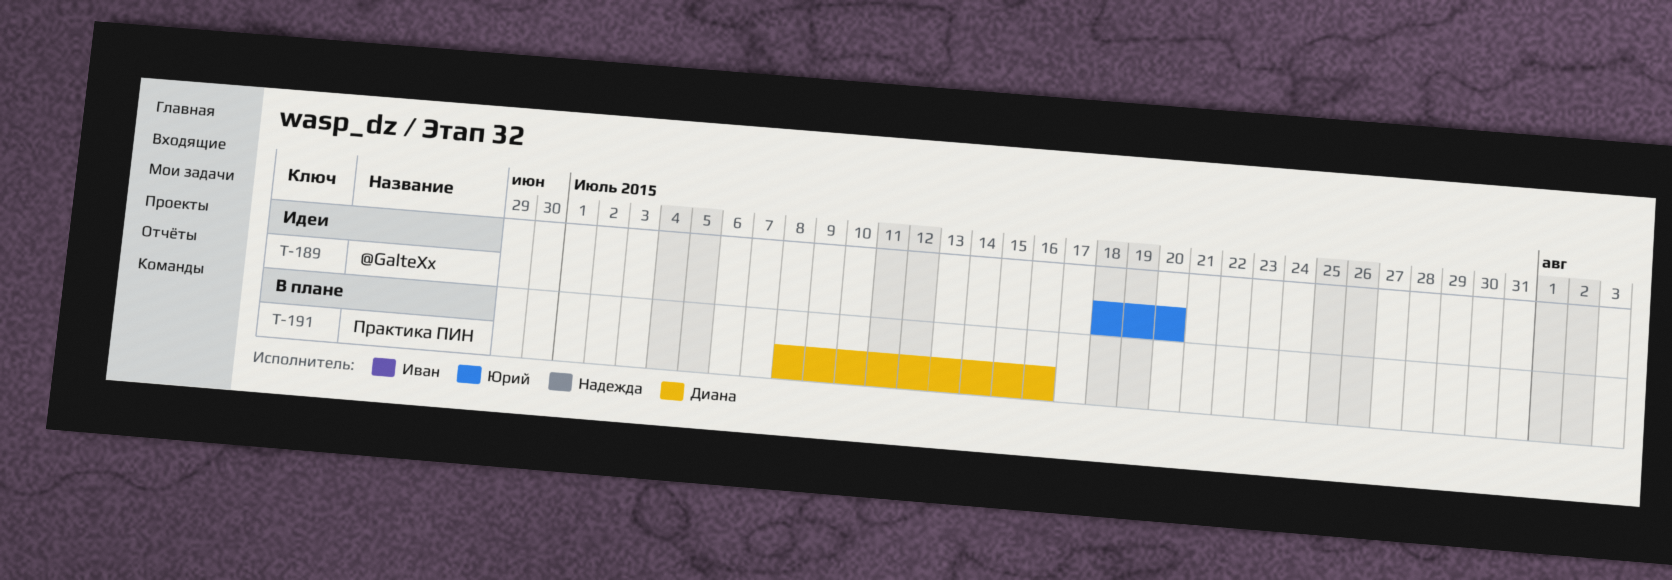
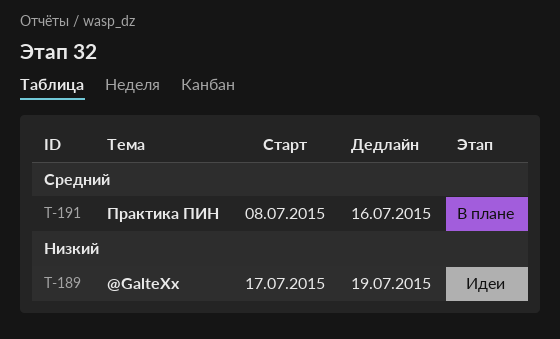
T-189, start: Jul 18 -> Jul 17
T-189, due: Jul 20 -> Jul 19

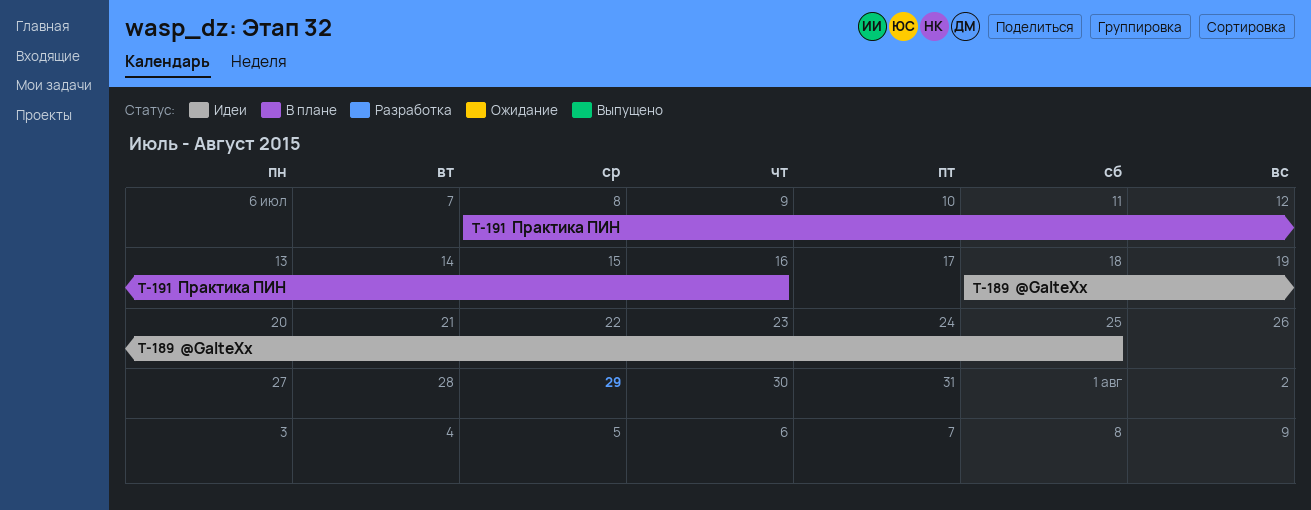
T-189, start: Jul 17 -> Jul 18
T-189, due: Jul 19 -> Jul 25

